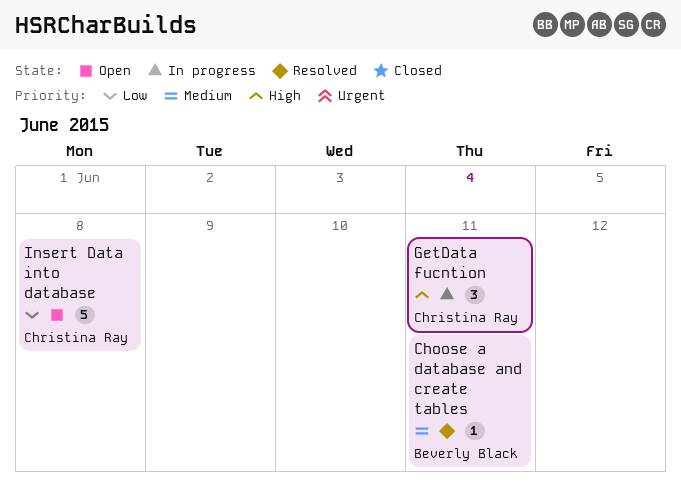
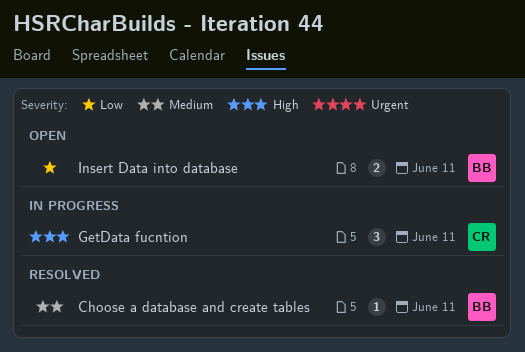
Insert Data into database, owner: Christina Ray -> Beverly Black
Insert Data into database, estimate: 5 -> 2
Insert Data into database, due: Jun 8 -> Jun 11

